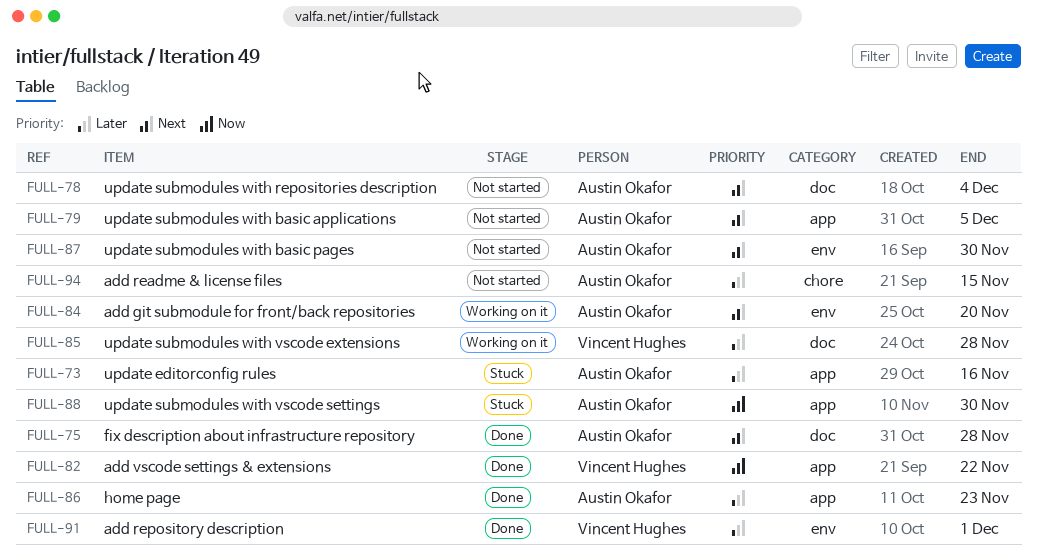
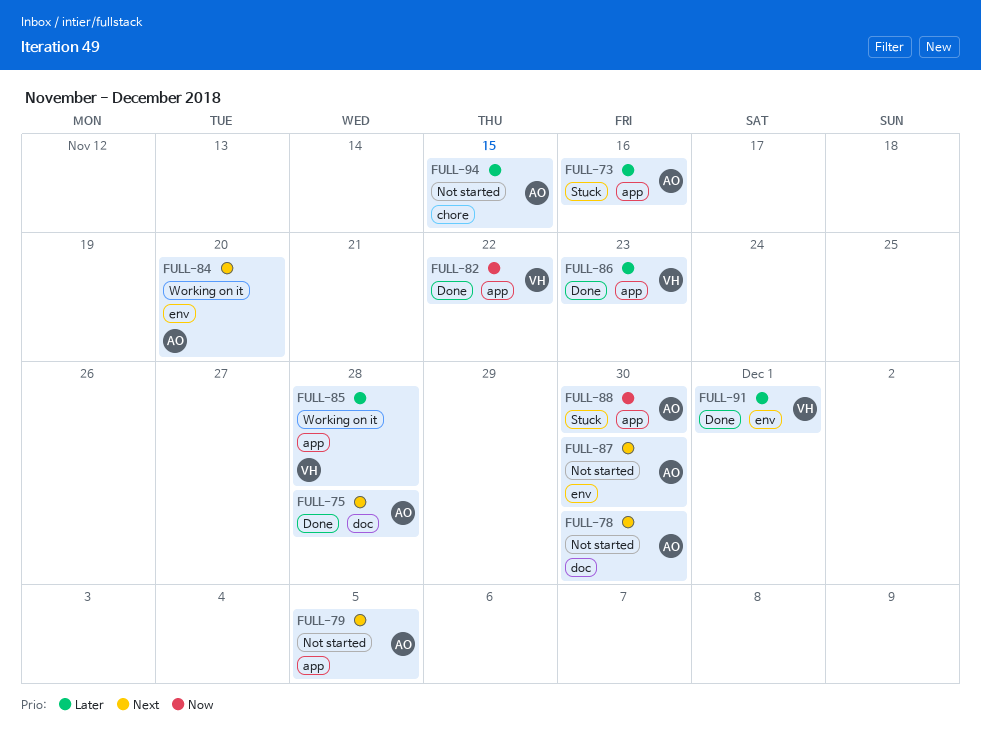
FULL-78, due: Dec 4 -> Nov 30
FULL-85, label: doc -> app
FULL-86, owner: Austin Okafor -> Vincent Hughes

